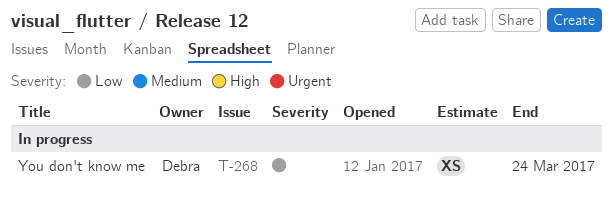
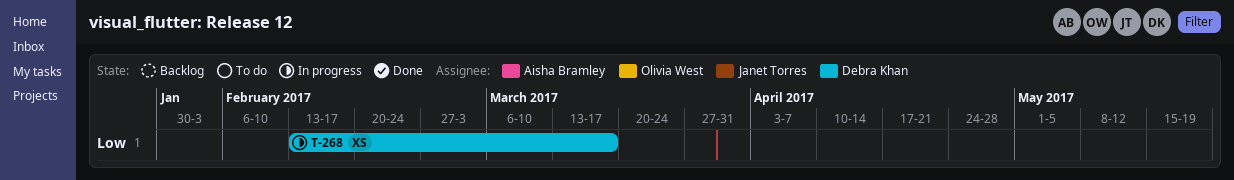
T-268, due: Mar 24 -> Mar 17

